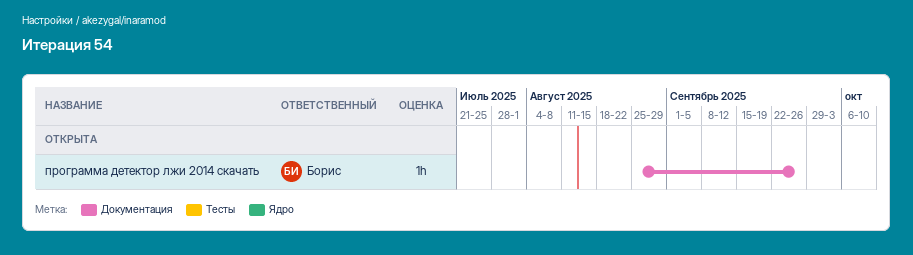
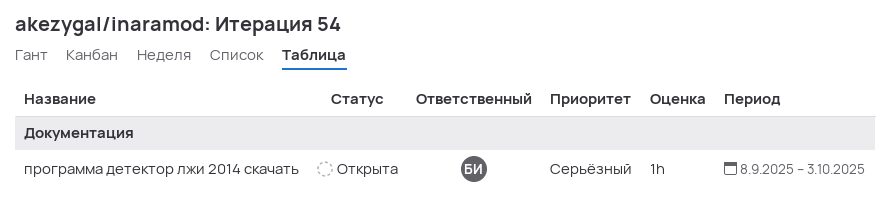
программа детектор лжи 2014 скачать, start: Aug 25 -> Sep 8
программа детектор лжи 2014 скачать, due: Sep 26 -> Oct 3

